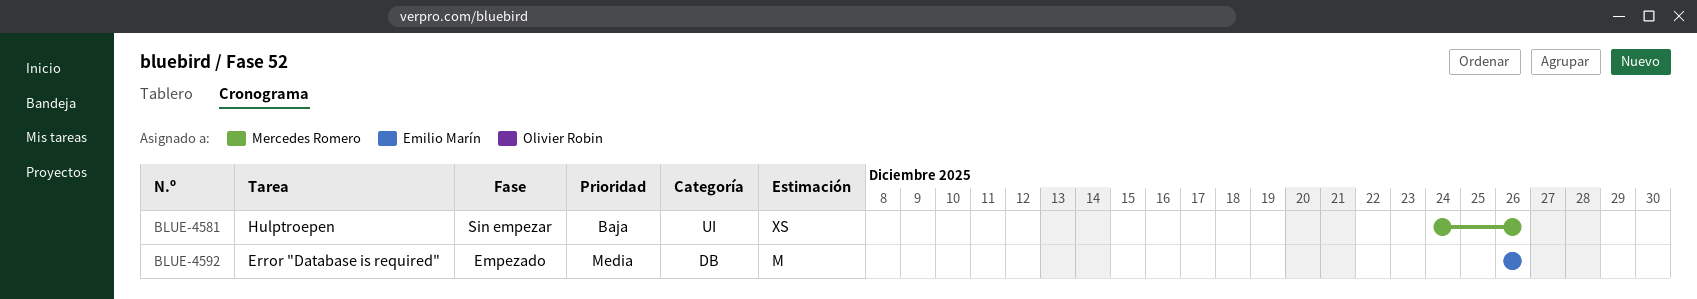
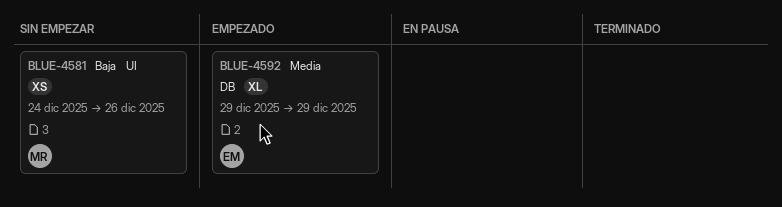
BLUE-4592, estimate: M -> XL
BLUE-4592, start: Dec 26 -> Dec 29
BLUE-4592, due: Dec 26 -> Dec 29

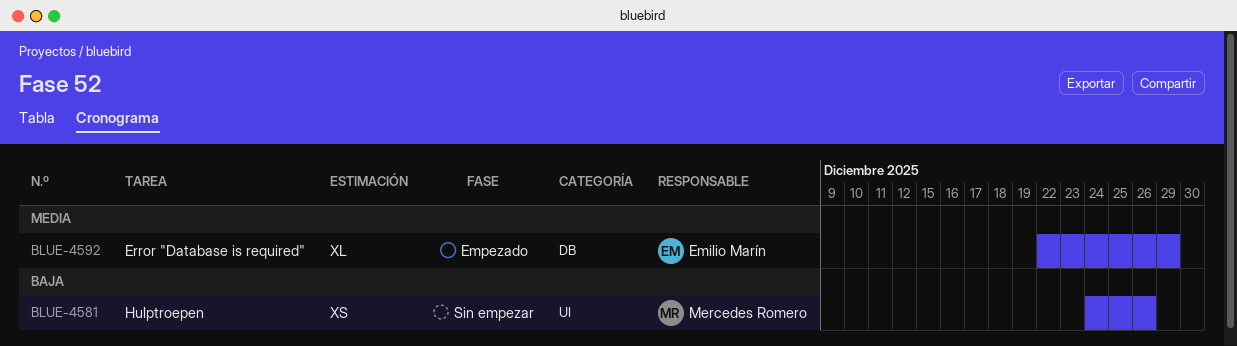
BLUE-4592, start: Dec 29 -> Dec 22

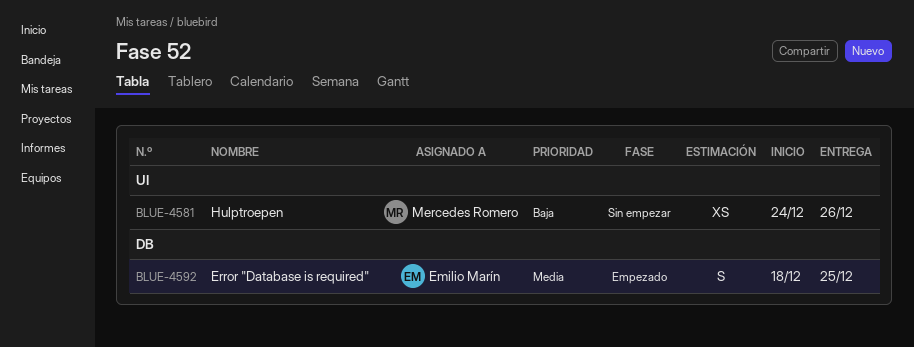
BLUE-4592, estimate: XL -> S
BLUE-4592, start: Dec 22 -> Dec 18
BLUE-4592, due: Dec 29 -> Dec 25

